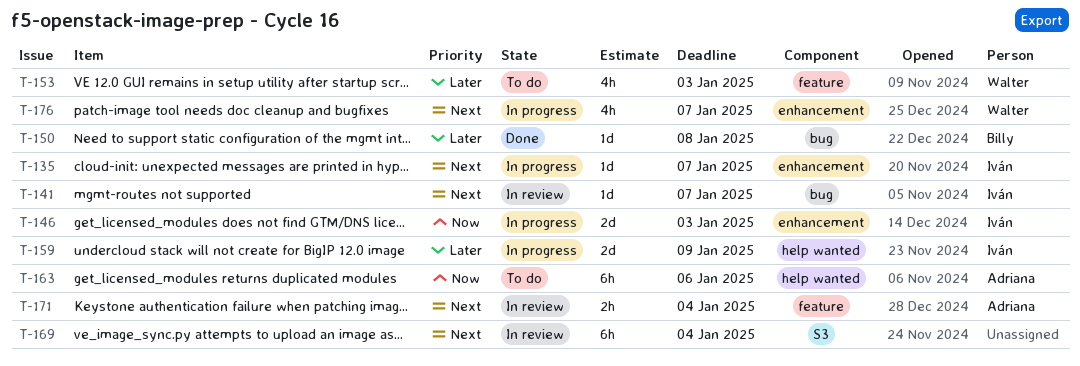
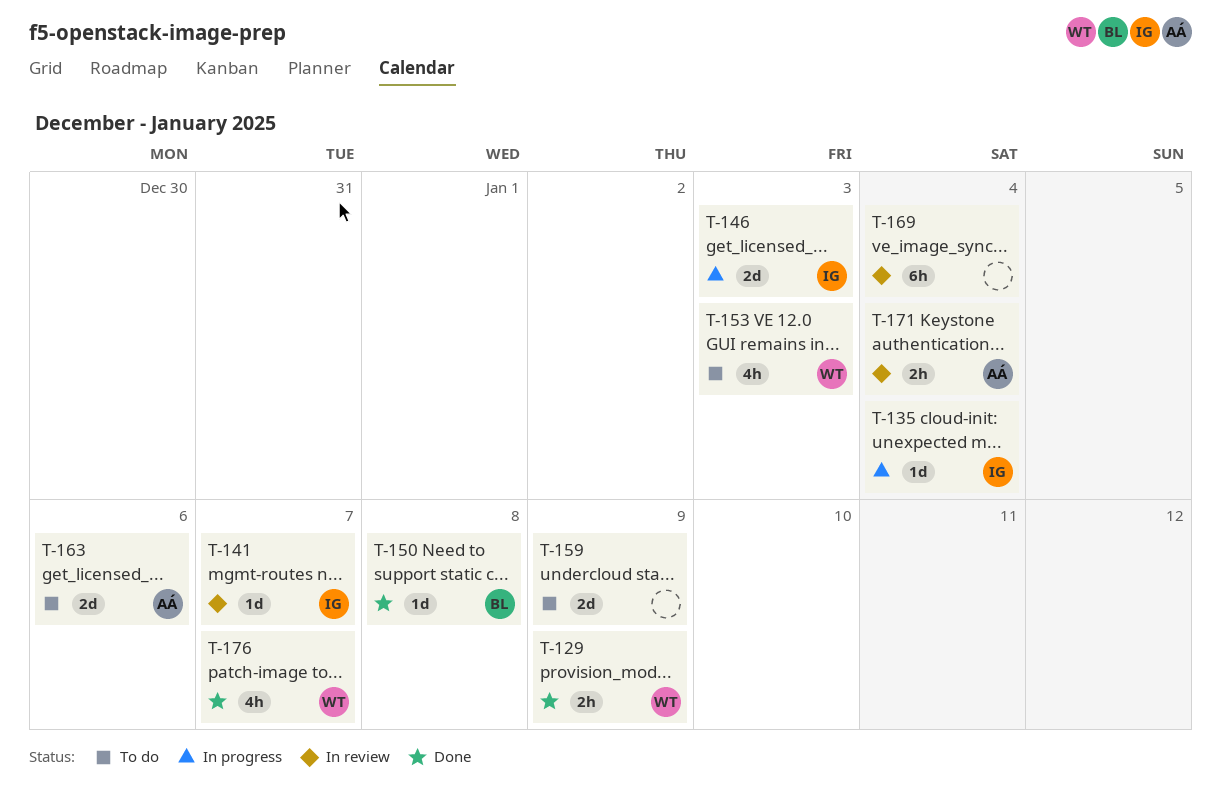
T-129: none -> present
T-135, due: Jan 7 -> Jan 4
T-159, status: In progress -> To do
T-159, owner: Iván -> none
T-163, estimate: 6h -> 2d
T-176, status: In progress -> Done

